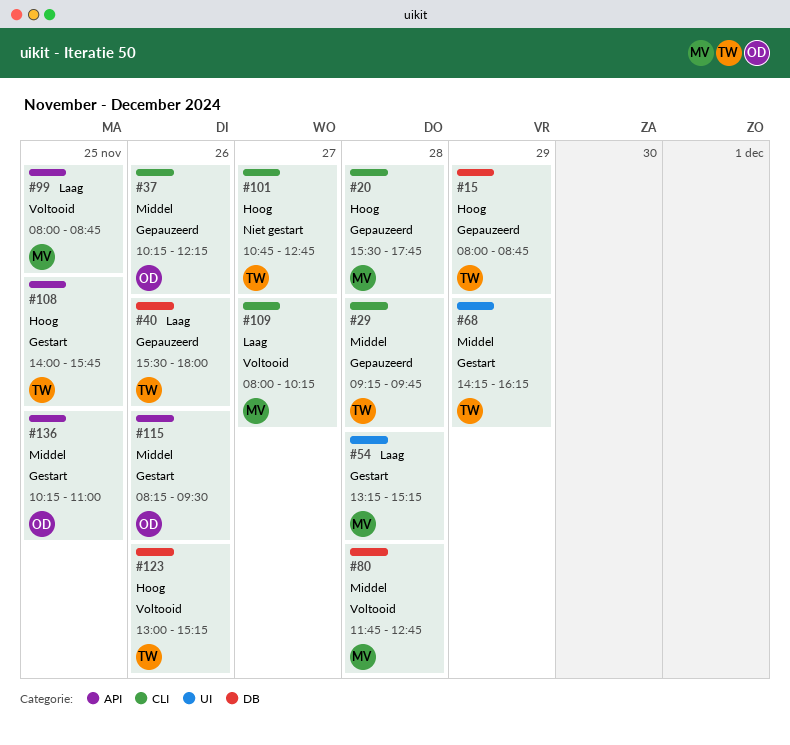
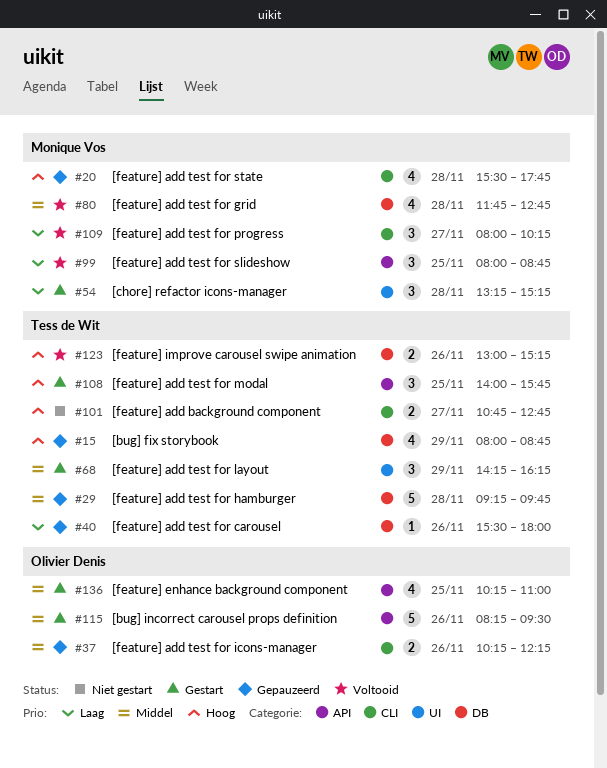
#29, label: CLI -> DB

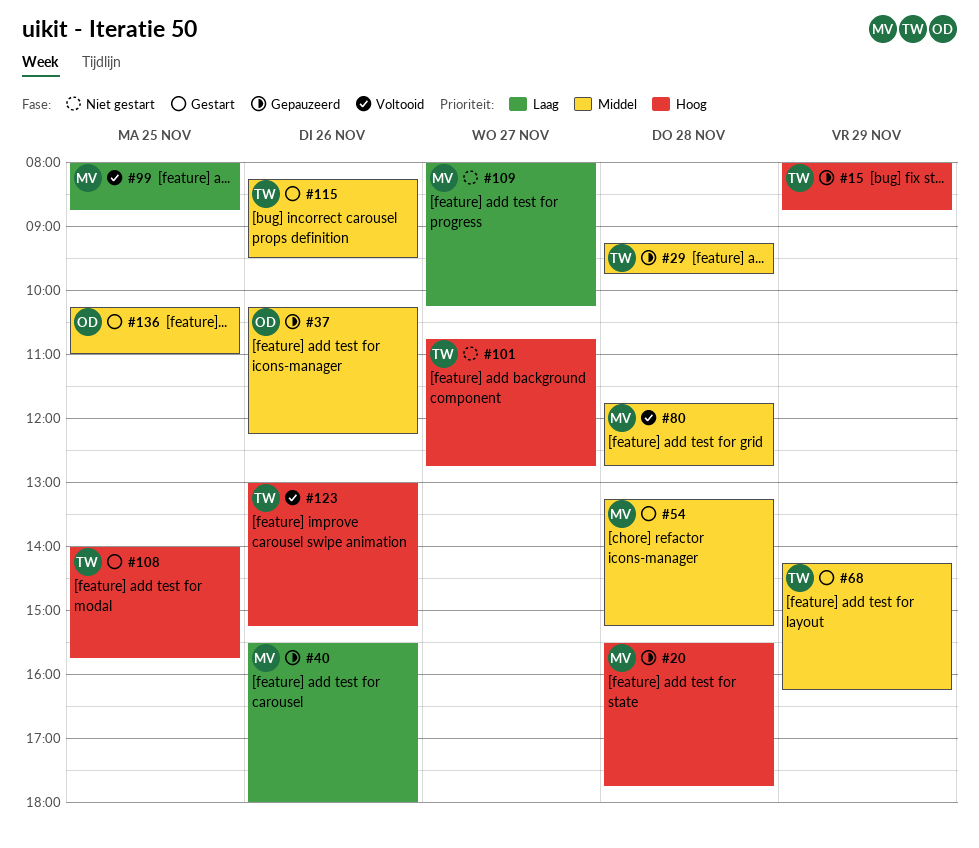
#40, owner: Tess de Wit -> Monique Vos
#54, priority: Laag -> Middel
#109, status: Voltooid -> Niet gestart
#115, owner: Olivier Denis -> Tess de Wit

